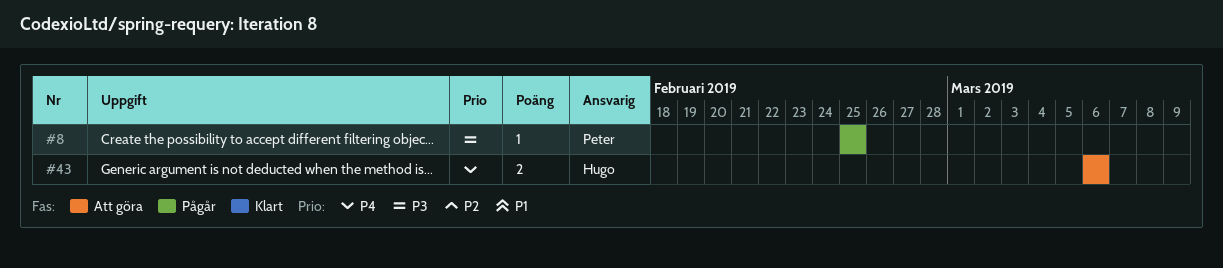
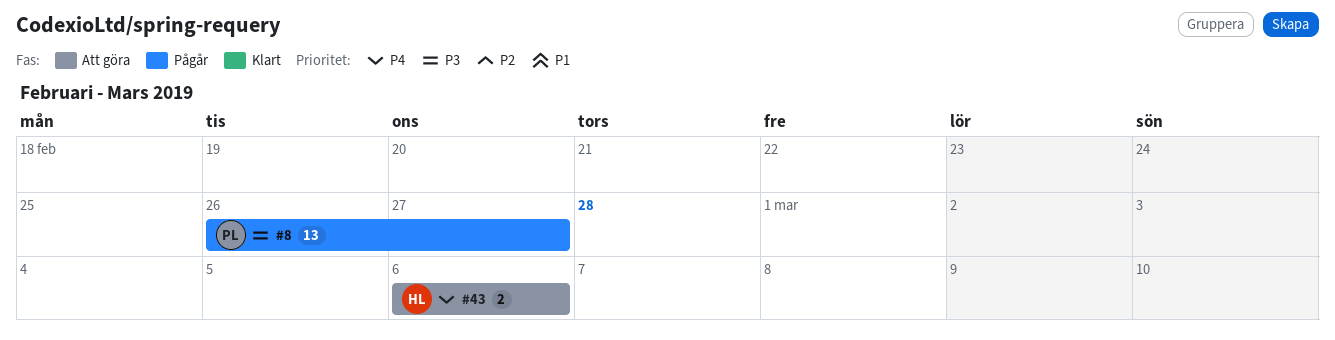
#8, estimate: 1 -> 13
#8, start: Feb 25 -> Feb 26
#8, due: Feb 25 -> Feb 27

